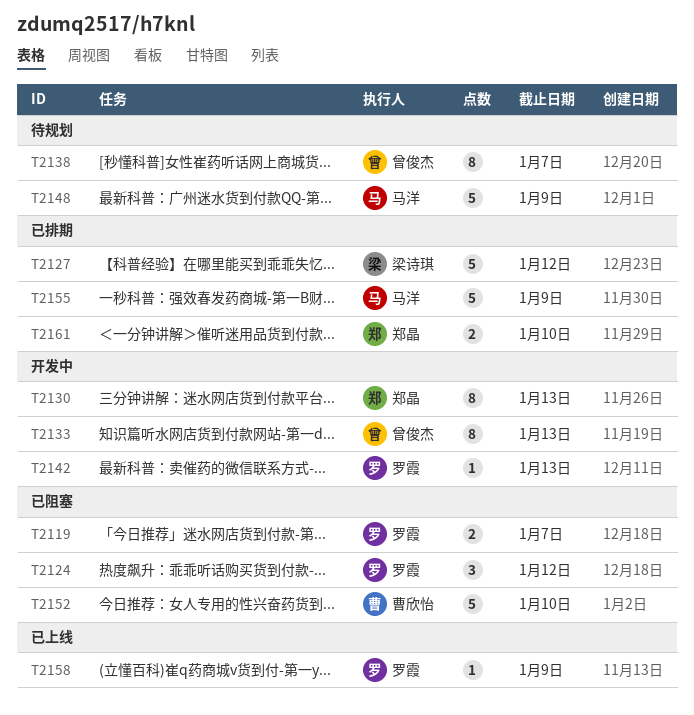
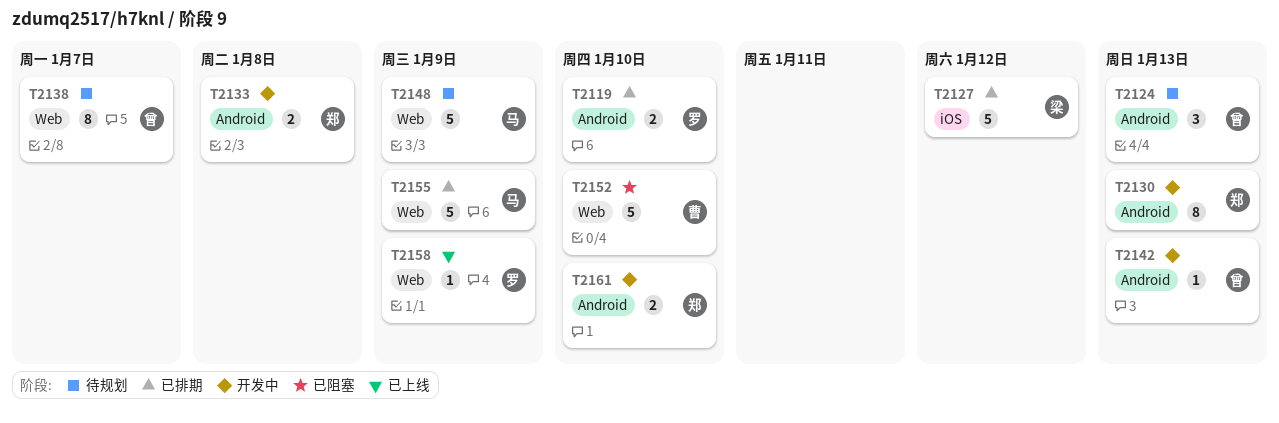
T2119, status: 已阻塞 -> 已排期
T2119, due: Jan 7 -> Jan 10
T2124, status: 已阻塞 -> 待规划
T2124, owner: 罗霞 -> 曾俊杰
T2124, due: Jan 12 -> Jan 13
T2133, owner: 曾俊杰 -> 郑晶
T2133, estimate: 8 -> 2
T2133, due: Jan 13 -> Jan 8
T2142, owner: 罗霞 -> 曾俊杰
T2161, status: 已排期 -> 开发中

